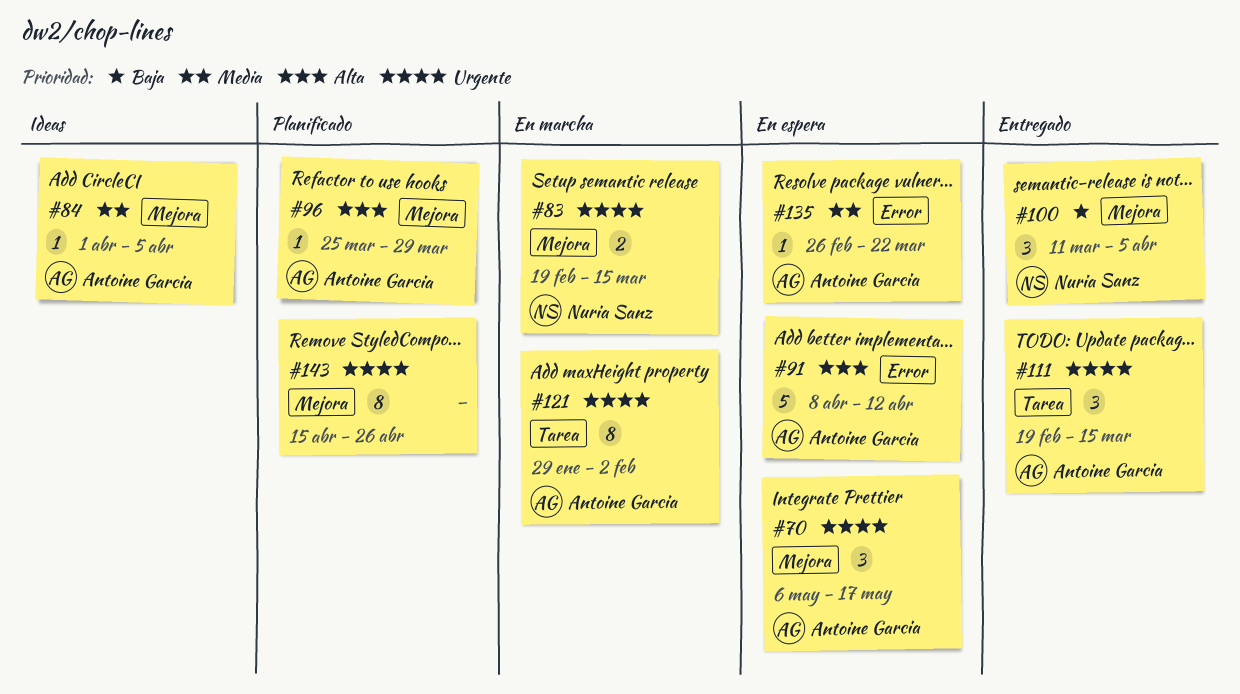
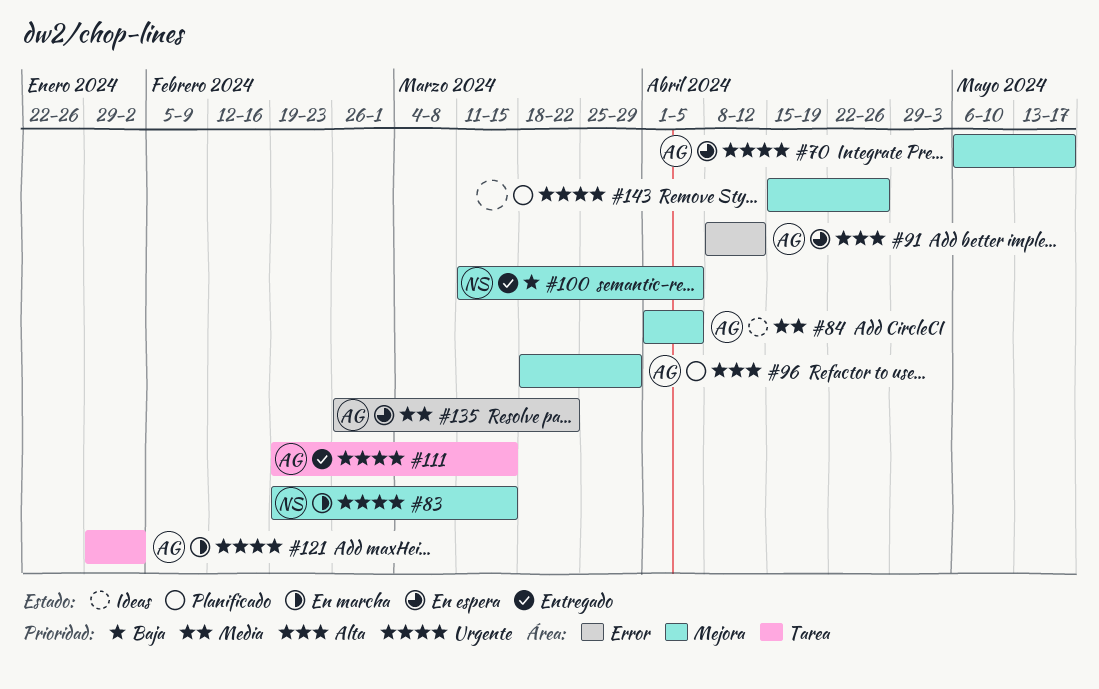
#96, start: Mar 25 -> Mar 18

